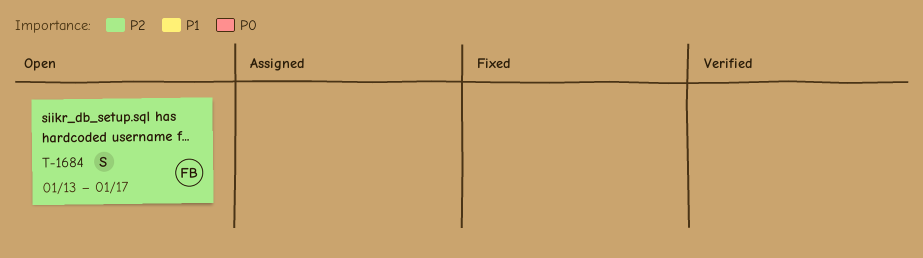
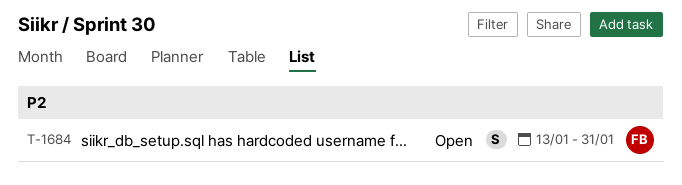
T-1684, due: Jan 17 -> Jan 31

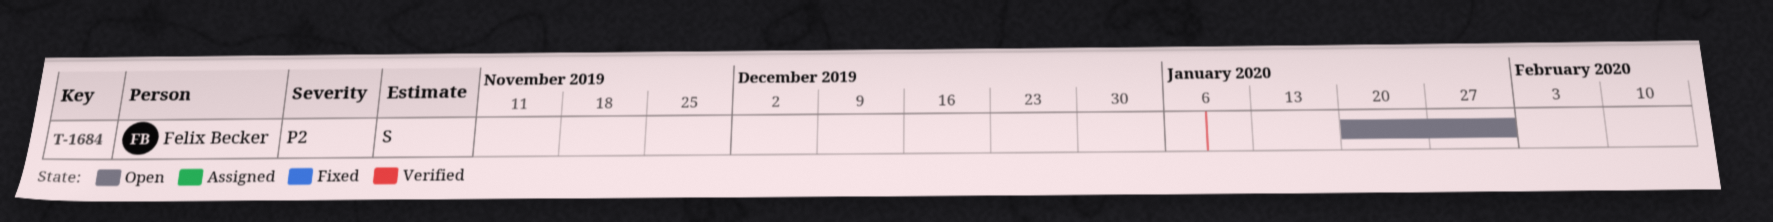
T-1684, start: Jan 13 -> Jan 20

